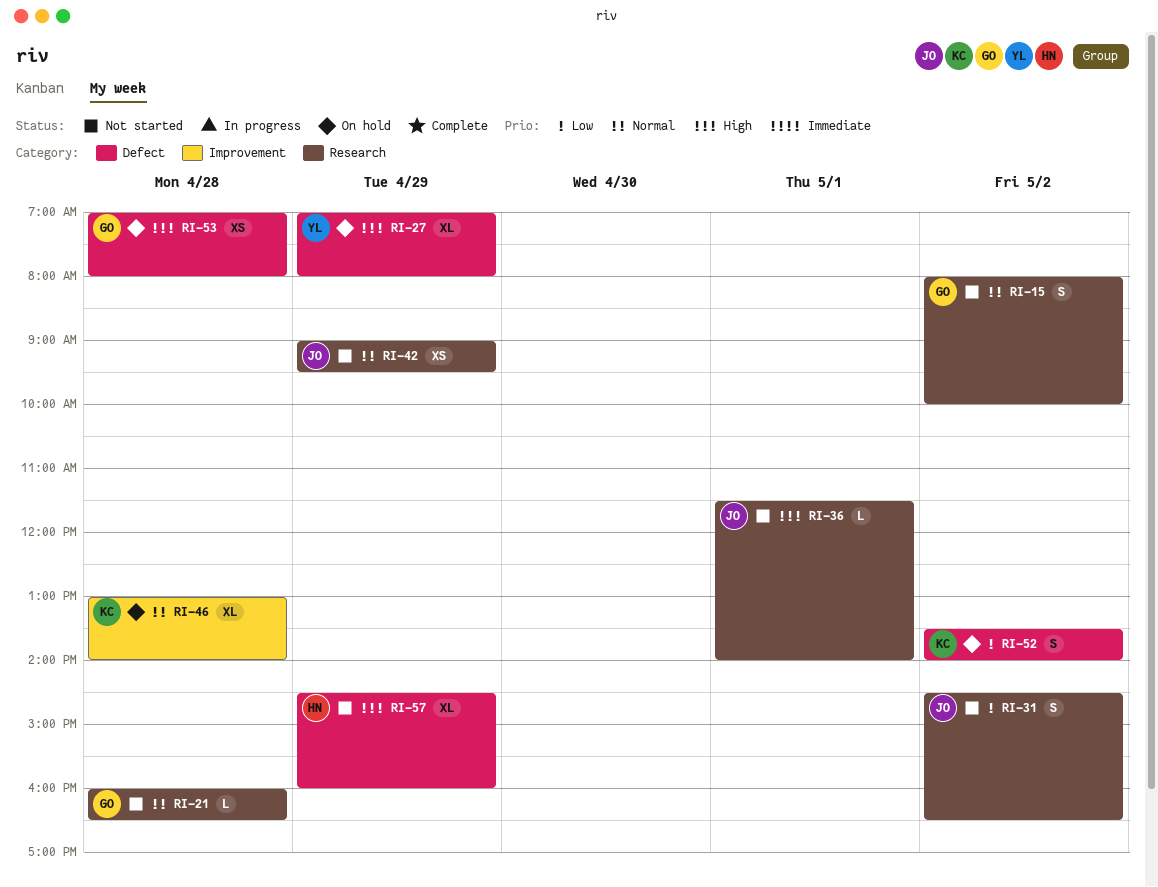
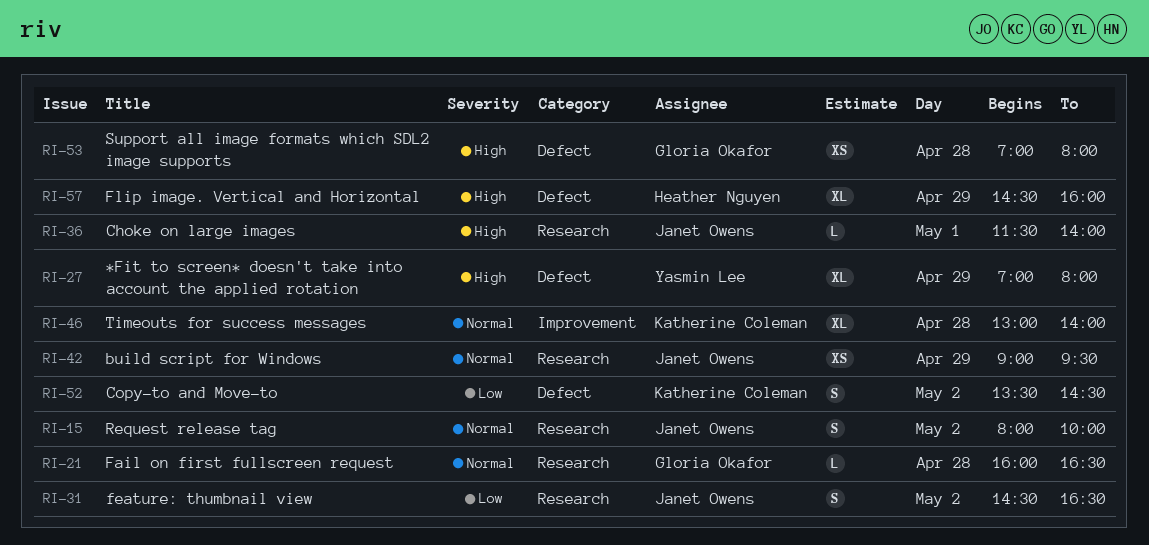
RI-15, owner: Gloria Okafor -> Janet Owens
RI-52, ends: 14:00 -> 14:30

